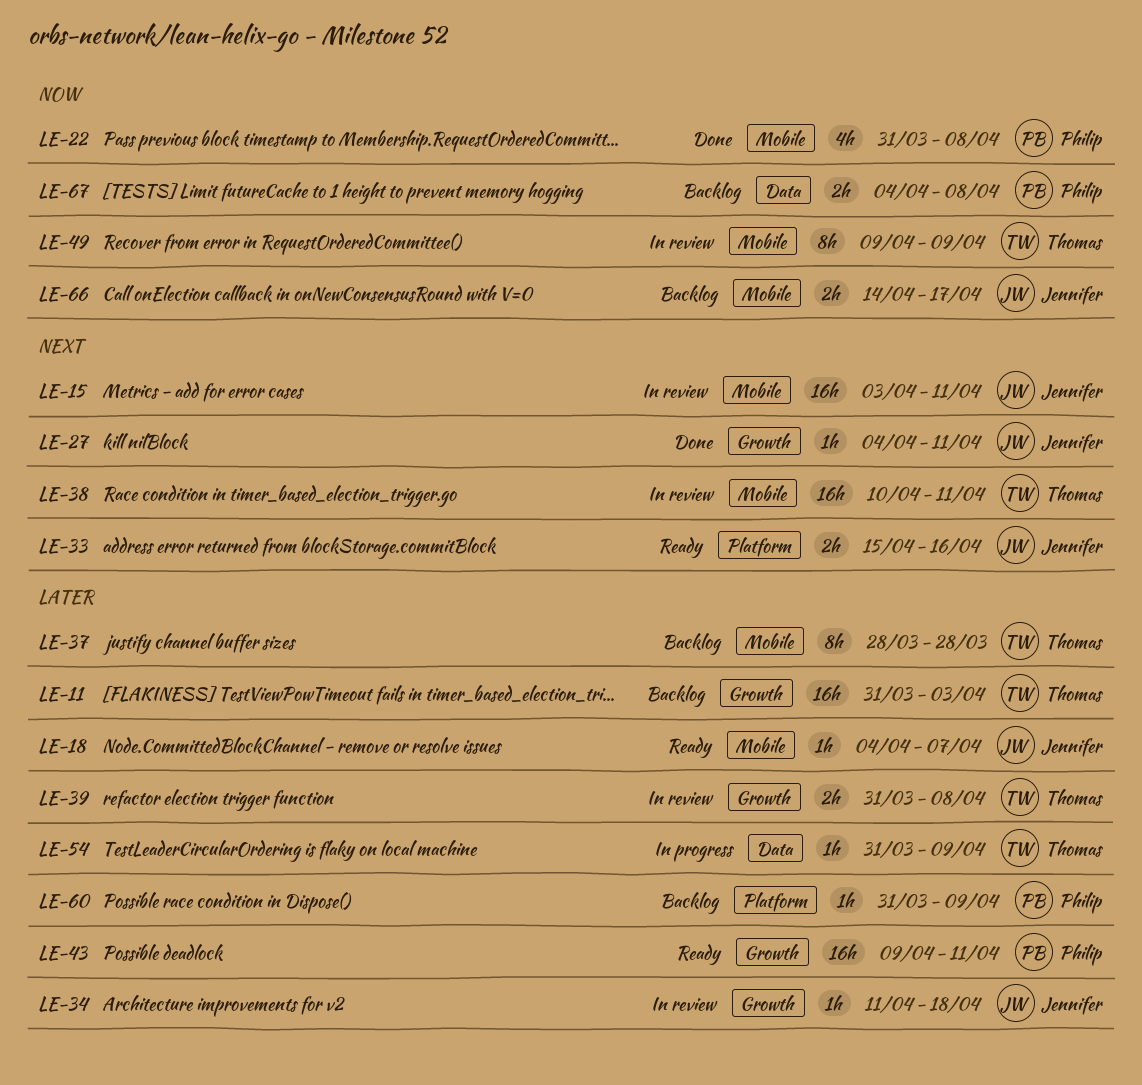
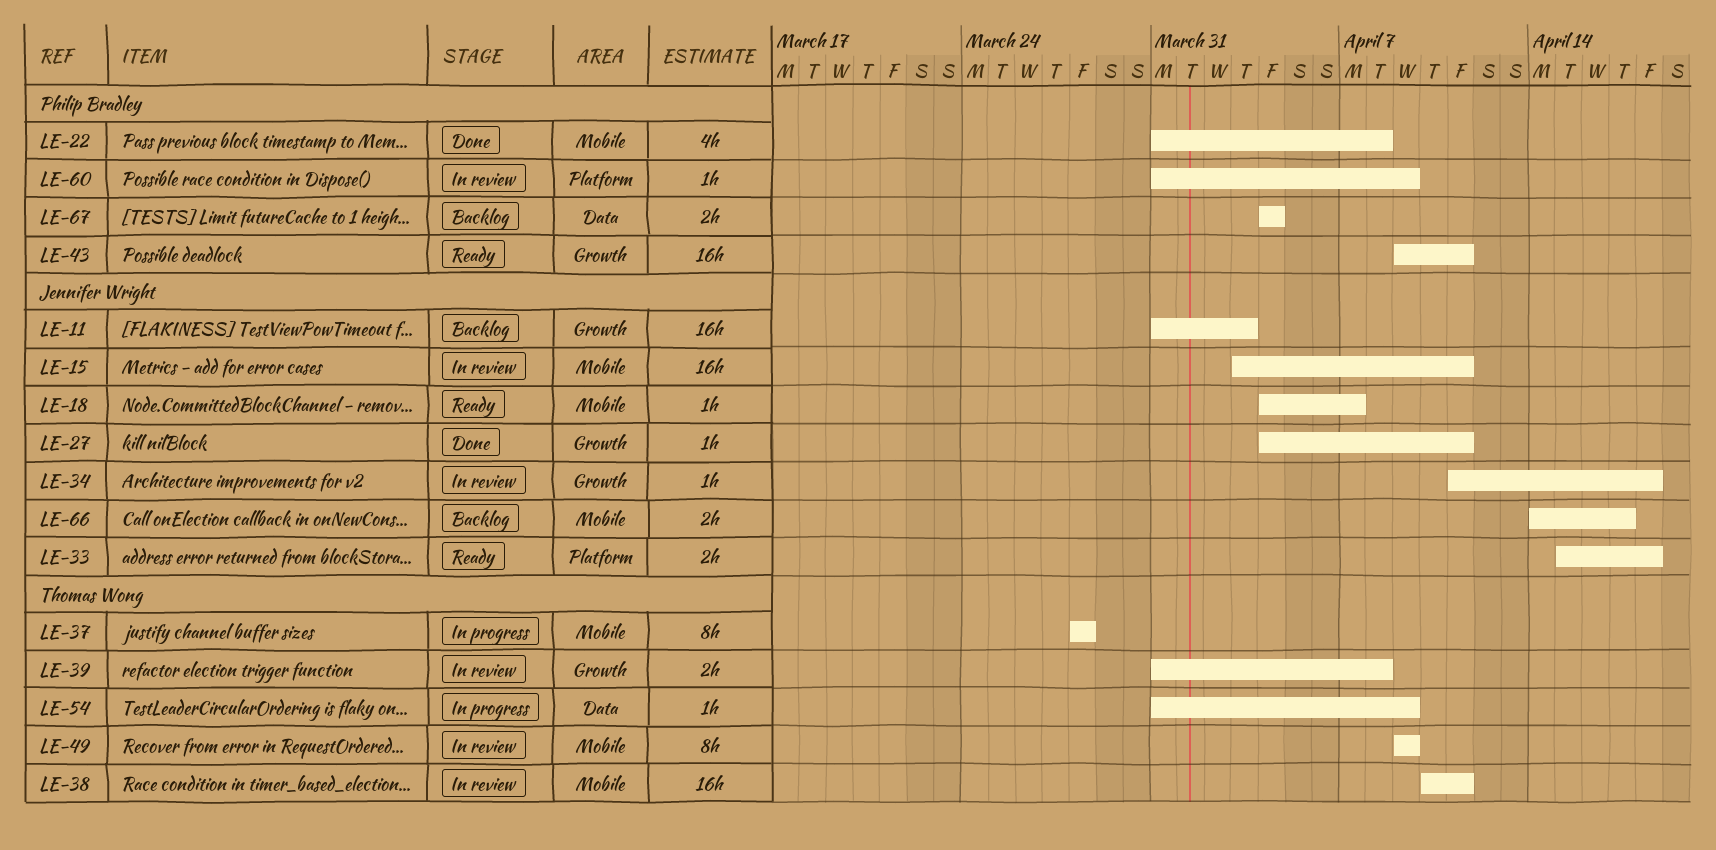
LE-11, owner: Thomas Wong -> Jennifer Wright
LE-33, due: Apr 16 -> Apr 18
LE-37, status: Backlog -> In progress
LE-60, status: Backlog -> In review
LE-67, due: Apr 8 -> Apr 4

